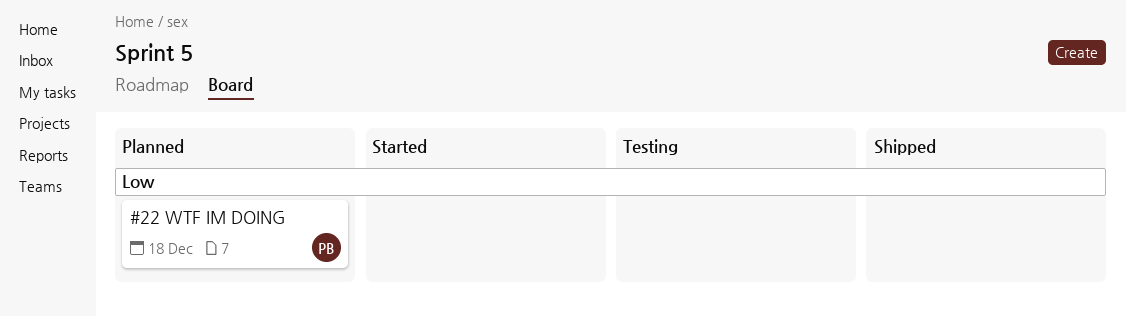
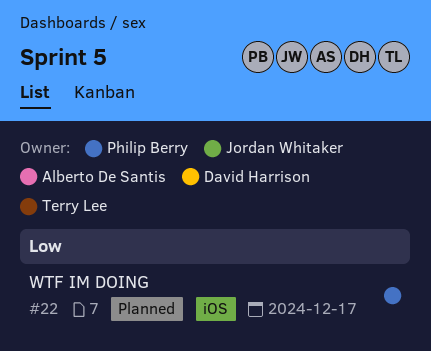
#22, due: Dec 18 -> Dec 17

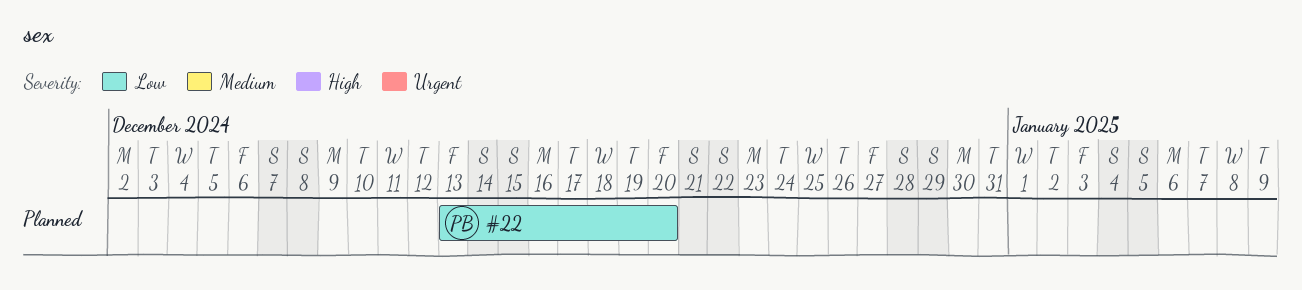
#22, due: Dec 17 -> Dec 20

